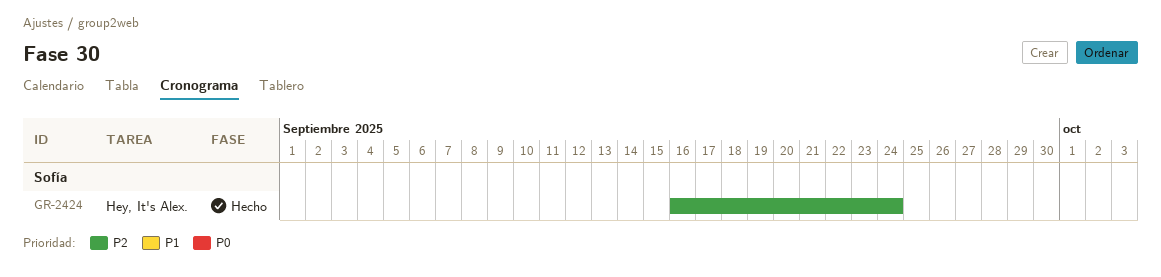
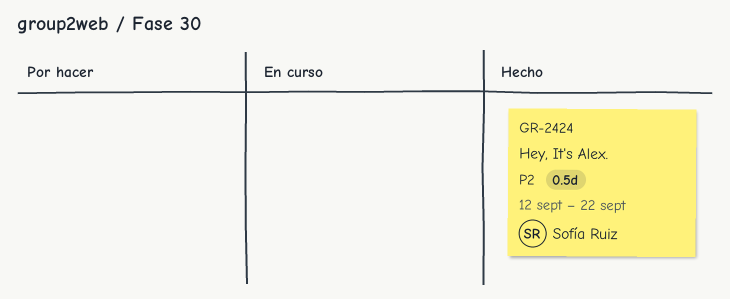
GR-2424, start: Sep 16 -> Sep 12
GR-2424, due: Sep 24 -> Sep 22

